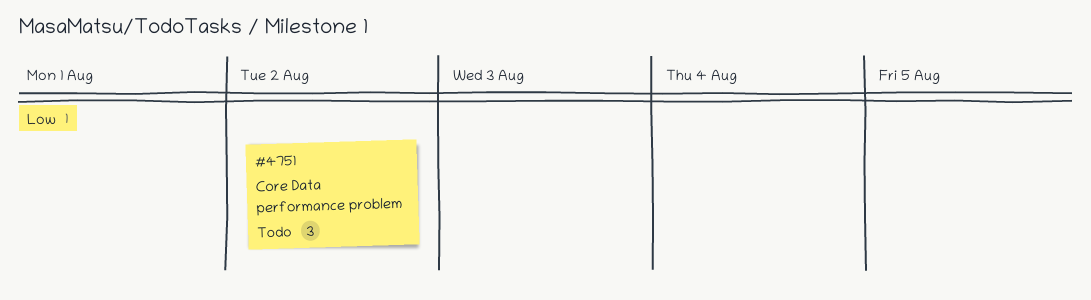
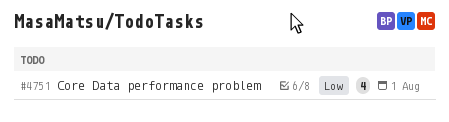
#4751, estimate: 3 -> 4
#4751, due: Aug 2 -> Aug 1

